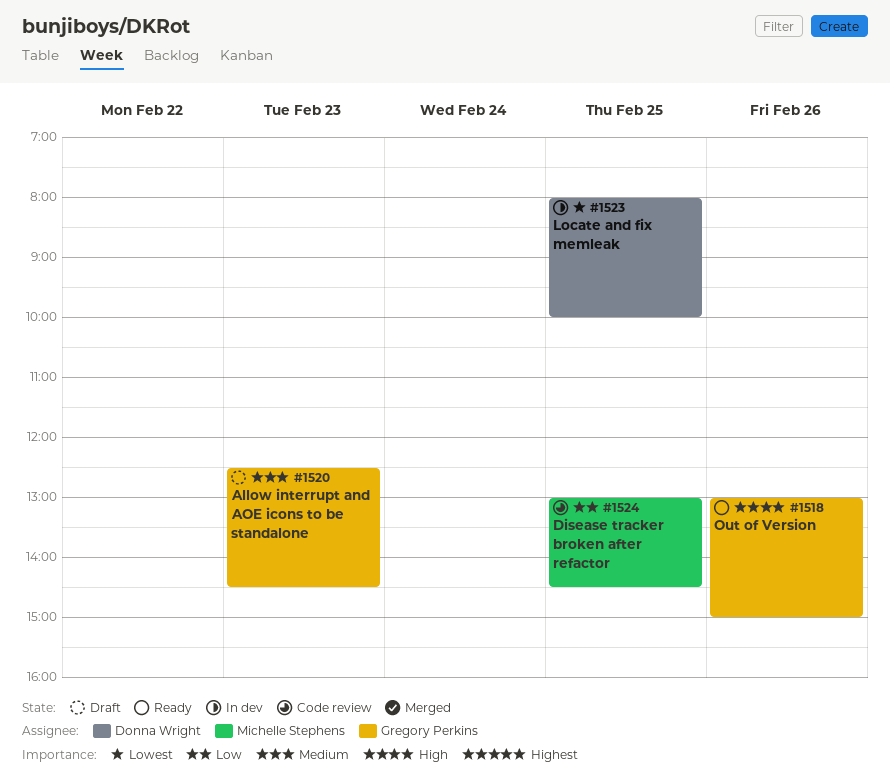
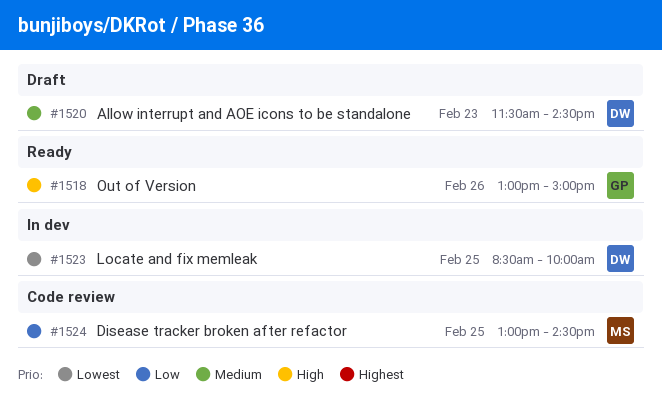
#1520, owner: Gregory Perkins -> Donna Wright
#1520, begins: 12:30 -> 11:30
#1523, begins: 08:00 -> 08:30

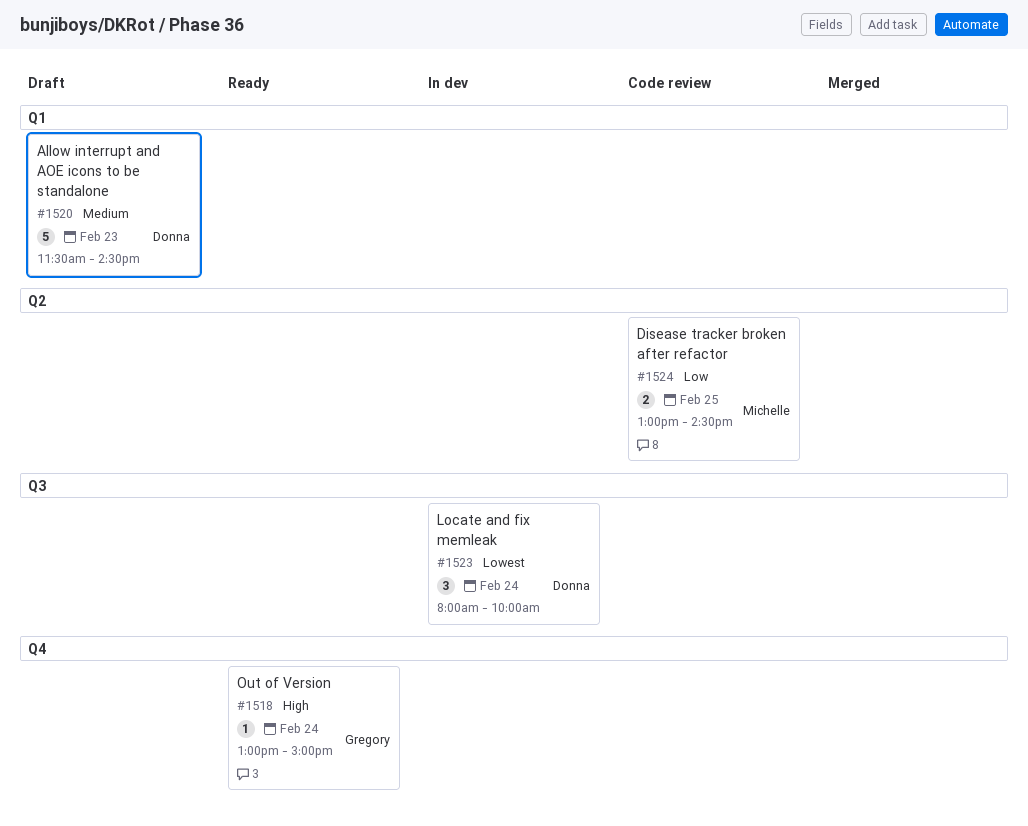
#1518, day: Feb 26 -> Feb 24
#1523, day: Feb 25 -> Feb 24
#1523, begins: 08:30 -> 08:00

